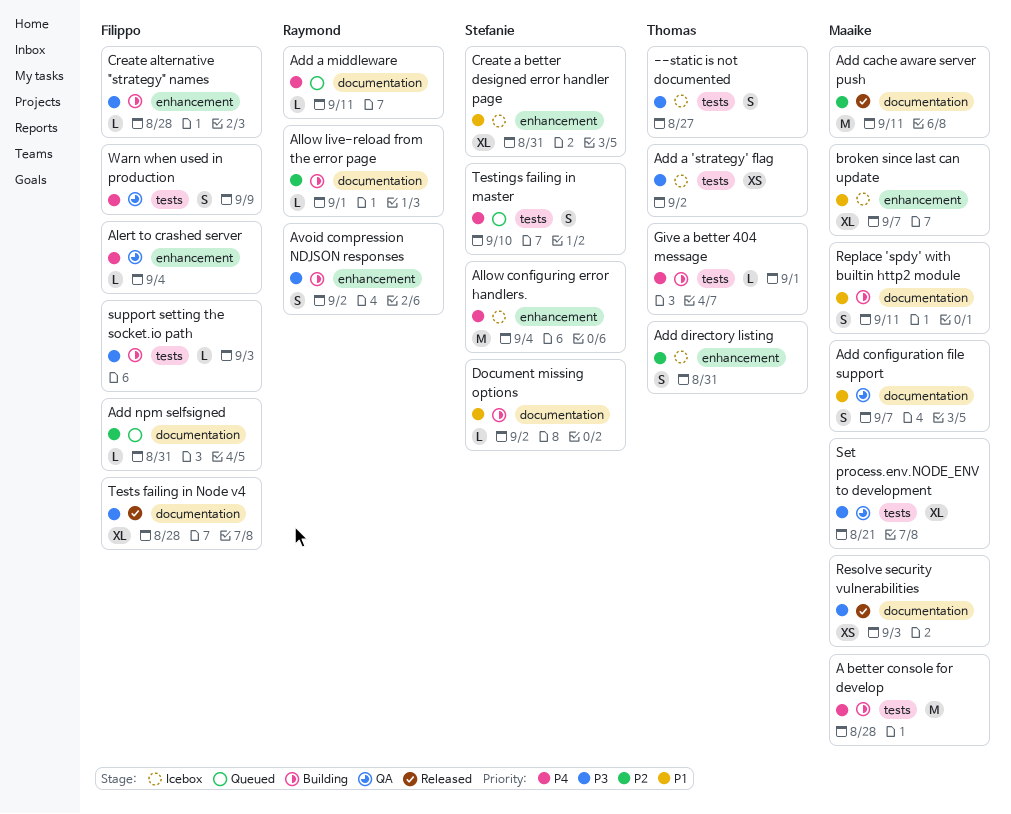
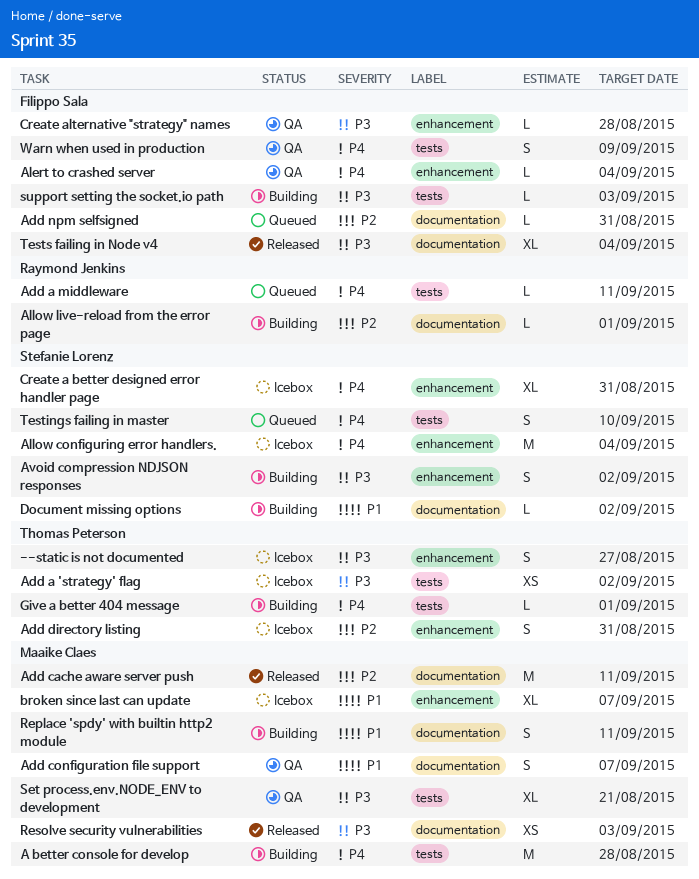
--static is not documented, label: tests -> enhancement
Add a middleware, label: documentation -> tests
Avoid compression NDJSON responses, owner: Raymond Jenkins -> Stefanie Lorenz
Create a better designed error handler page, priority: P1 -> P4
Create alternative "strategy" names, status: Building -> QA
Tests failing in Node v4, due: Aug 28 -> Sep 4

